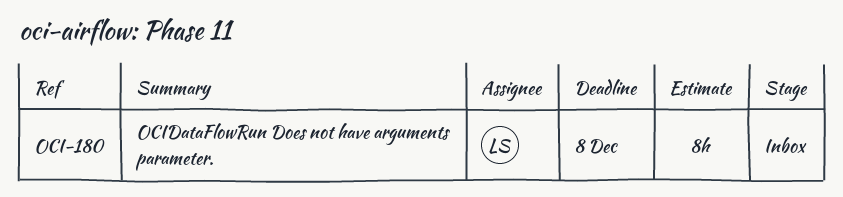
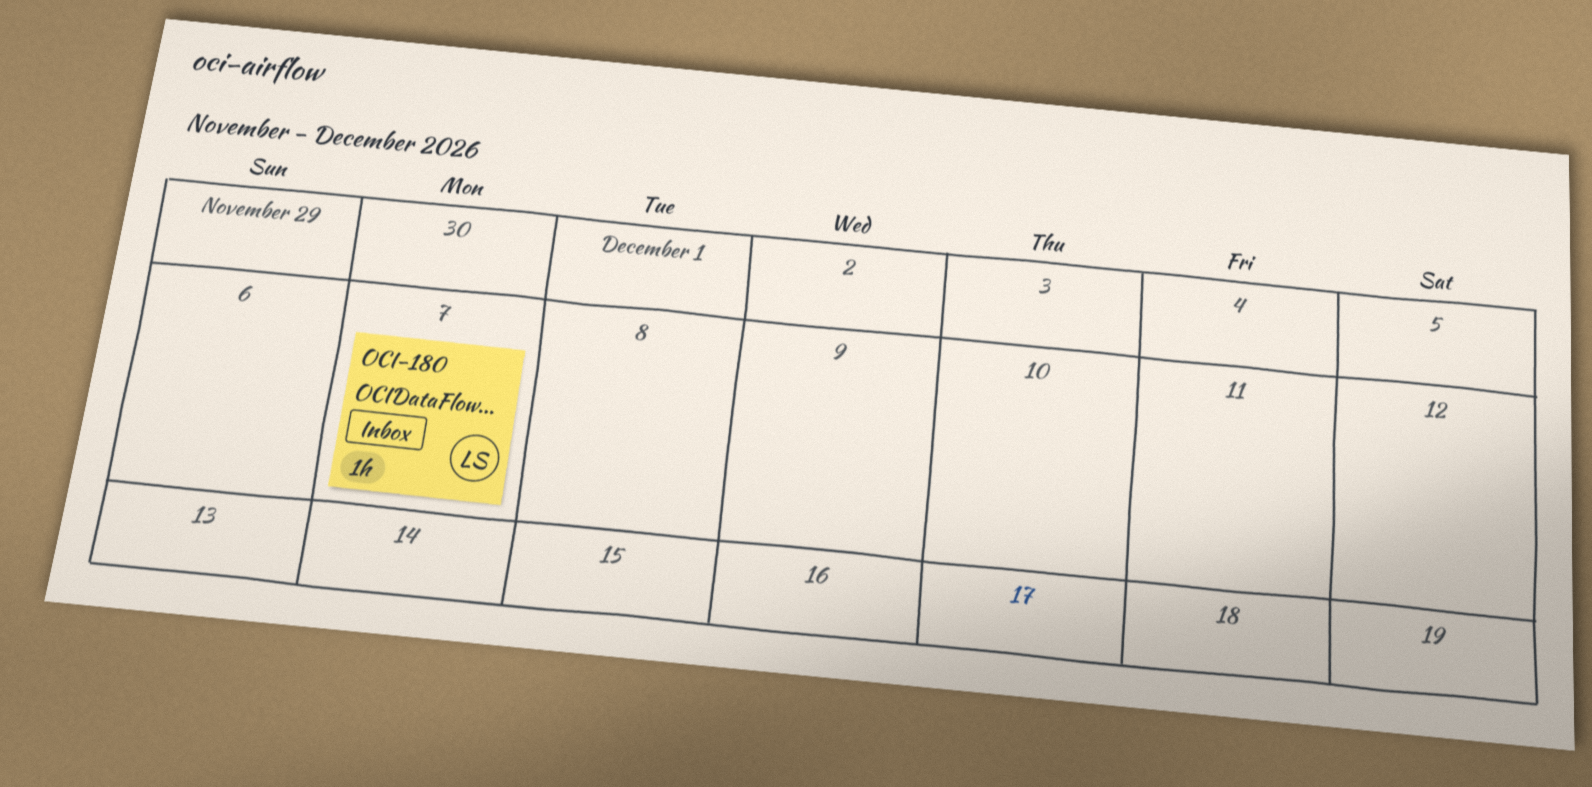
OCI-180, estimate: 8h -> 1h
OCI-180, due: Dec 8 -> Dec 7

